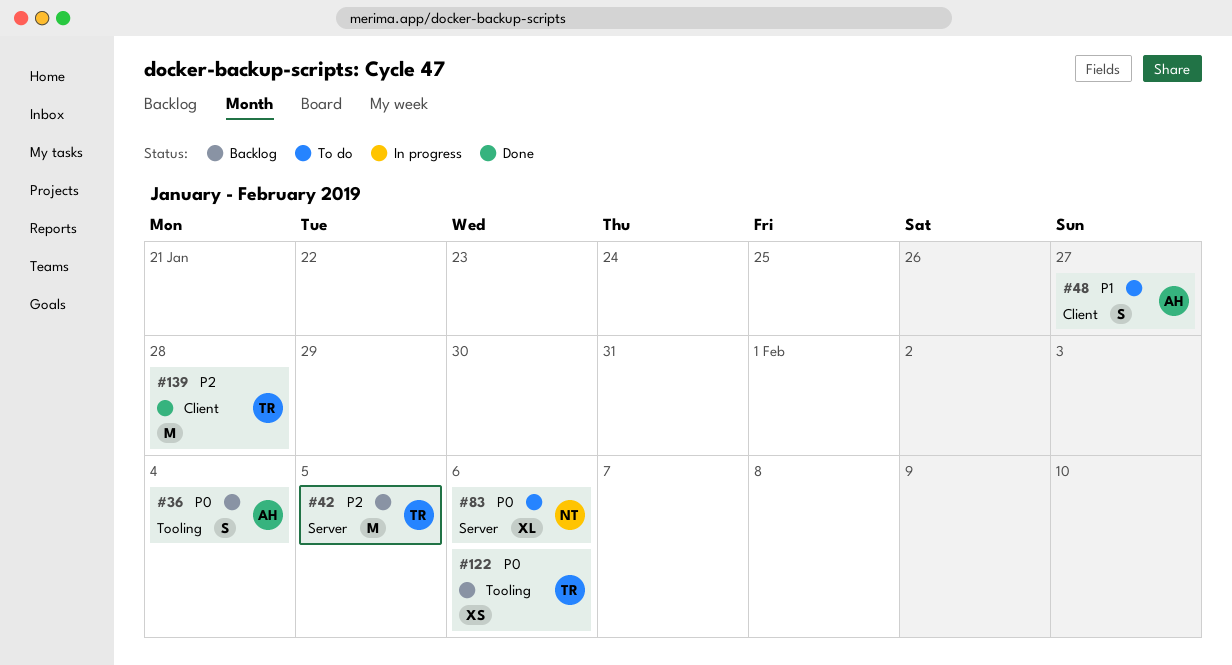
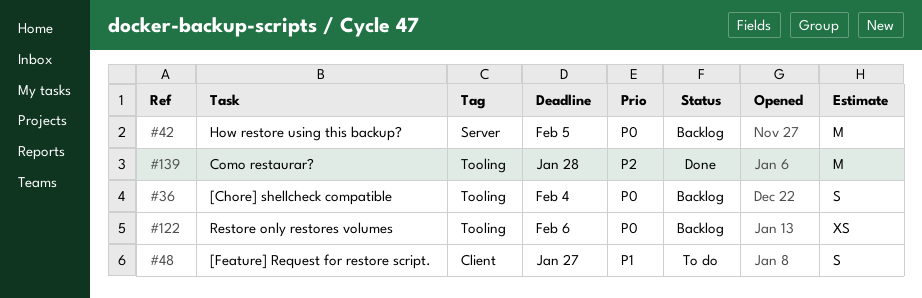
#42, priority: P2 -> P0
#83: present -> none
#139, label: Client -> Tooling

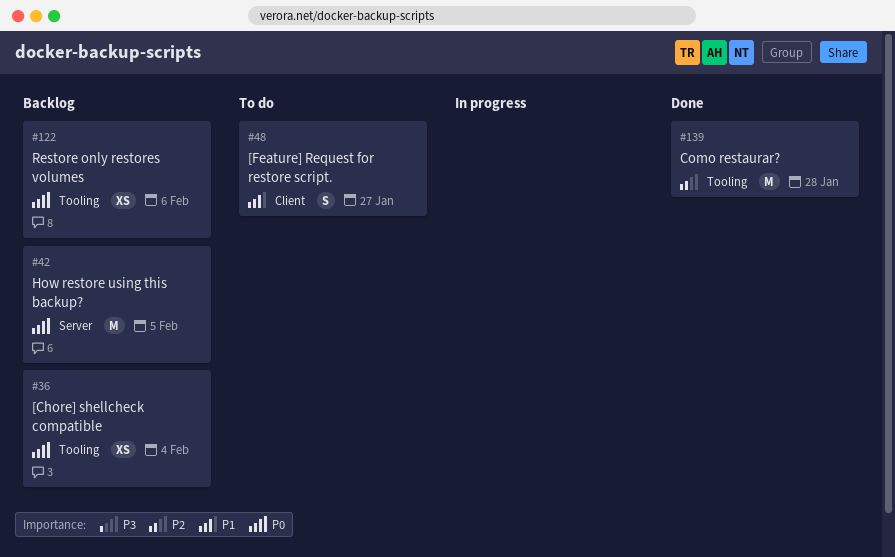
#36, estimate: S -> XS

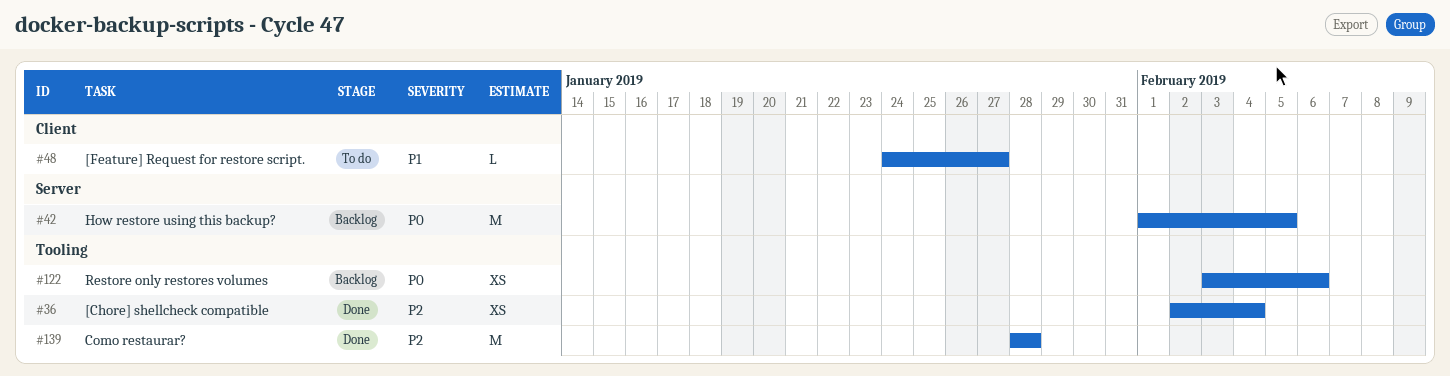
#36, status: Backlog -> Done
#36, priority: P0 -> P2
#48, estimate: S -> L

